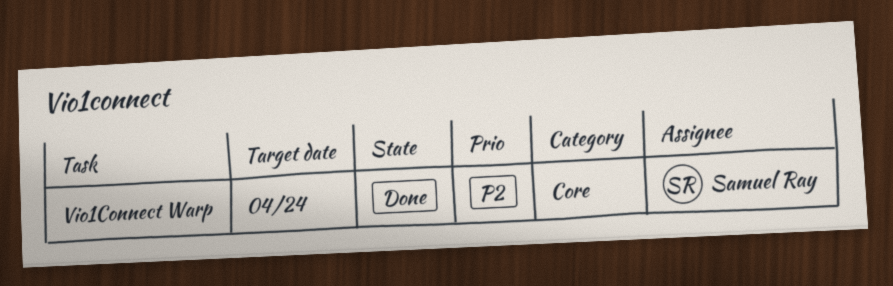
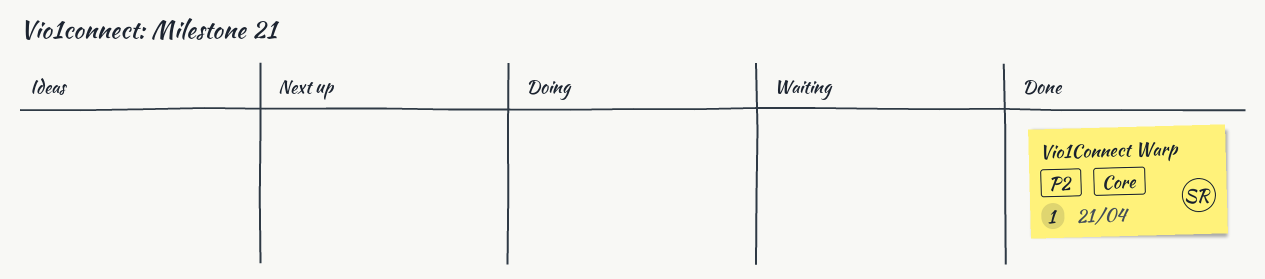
Vio1Connect Warp, due: Apr 24 -> Apr 21

